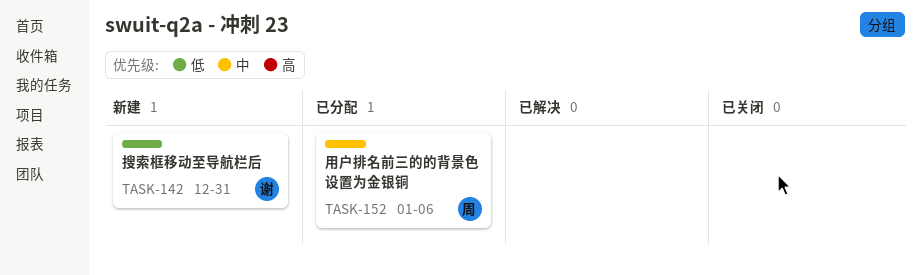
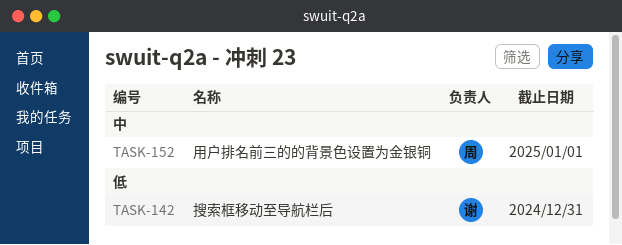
TASK-152, due: Jan 6 -> Jan 1

